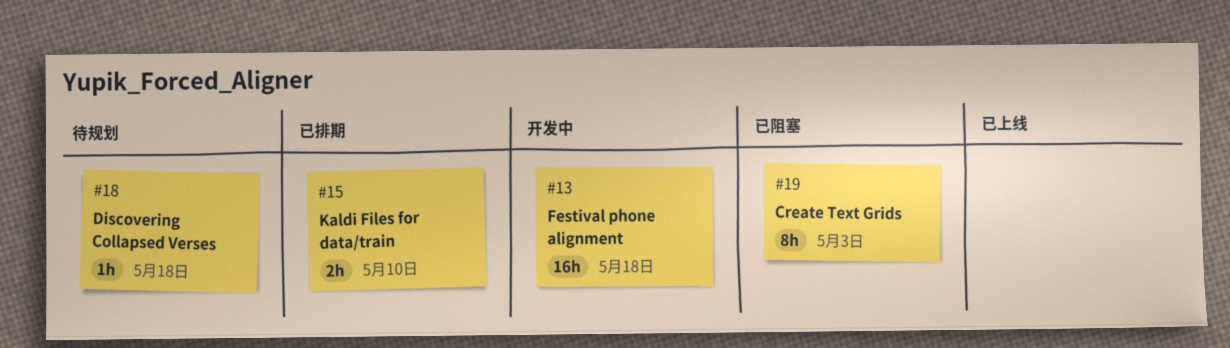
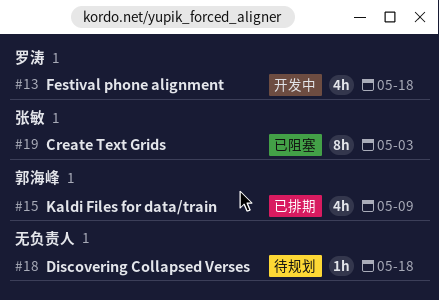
#13, estimate: 16h -> 4h
#15, estimate: 2h -> 4h
#15, due: May 10 -> May 9

